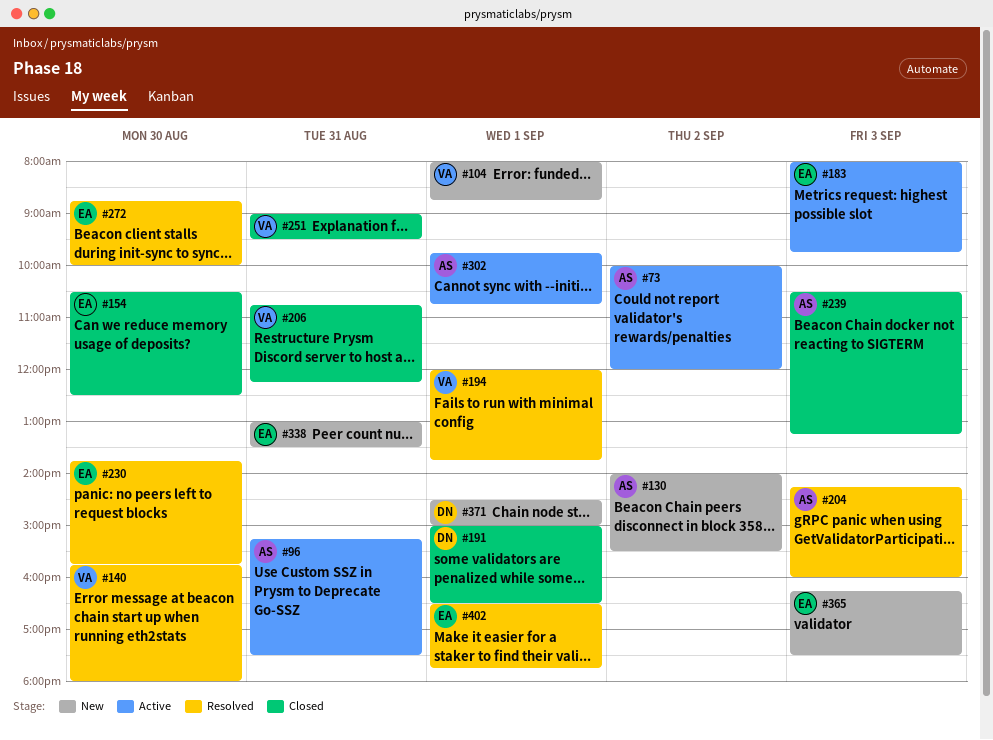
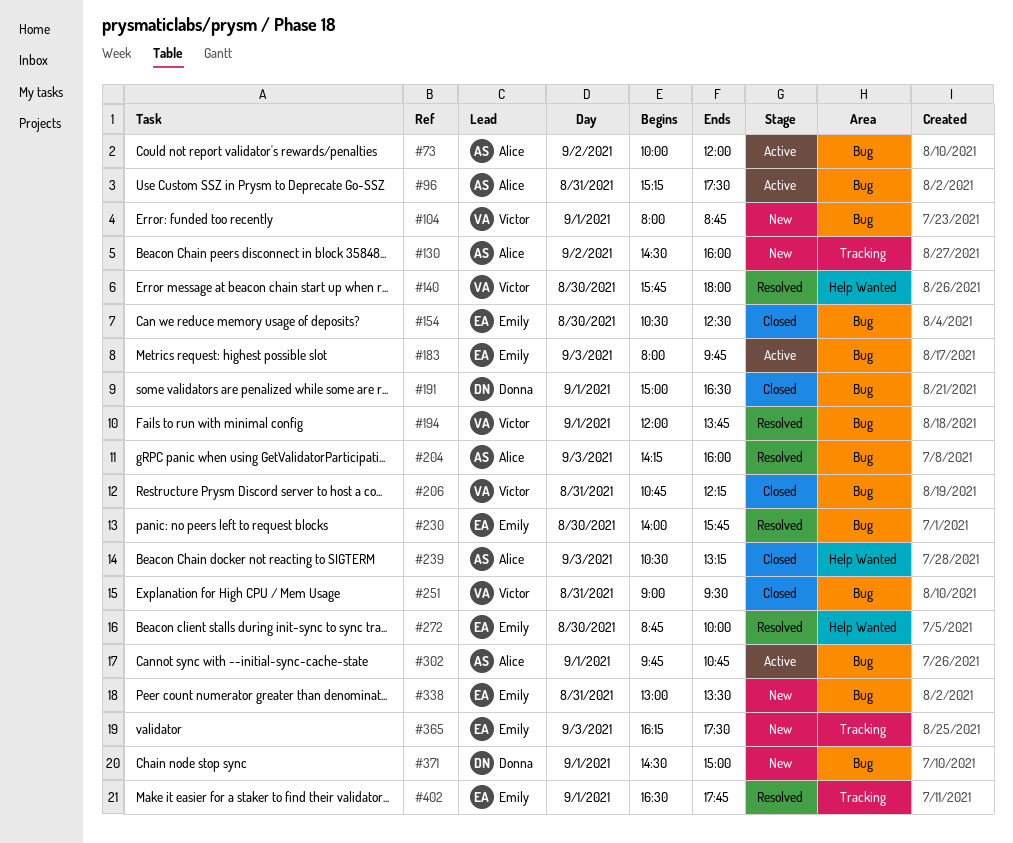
#130, begins: 14:00 -> 14:30
#130, ends: 15:30 -> 16:00
#230, begins: 13:45 -> 14:00

